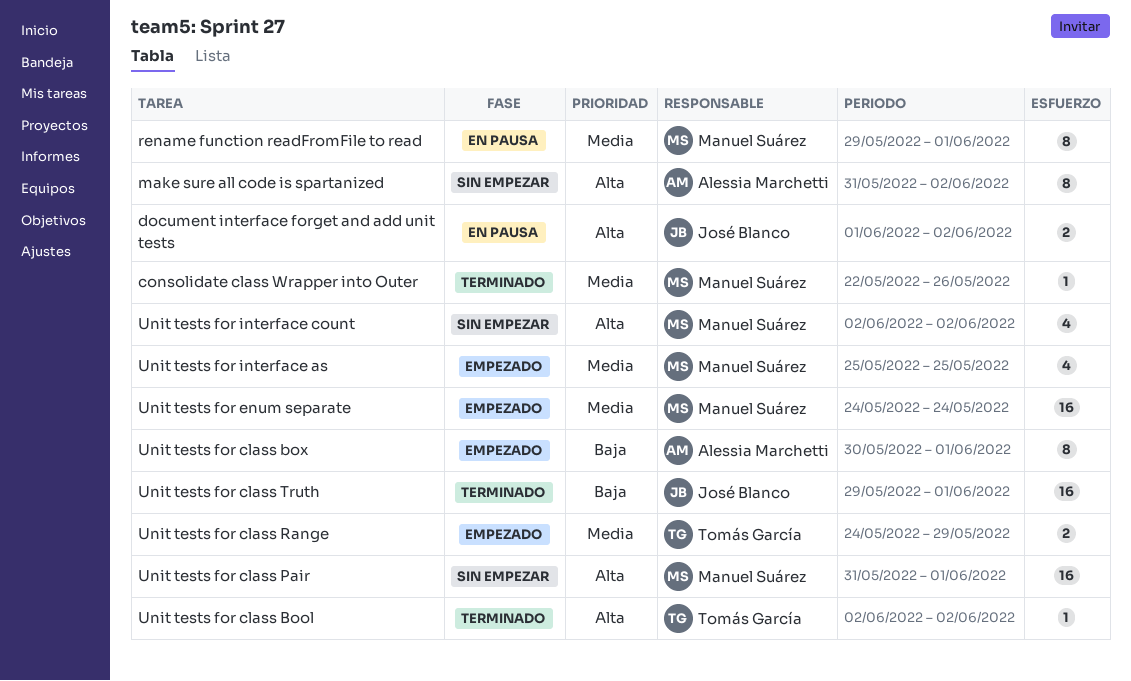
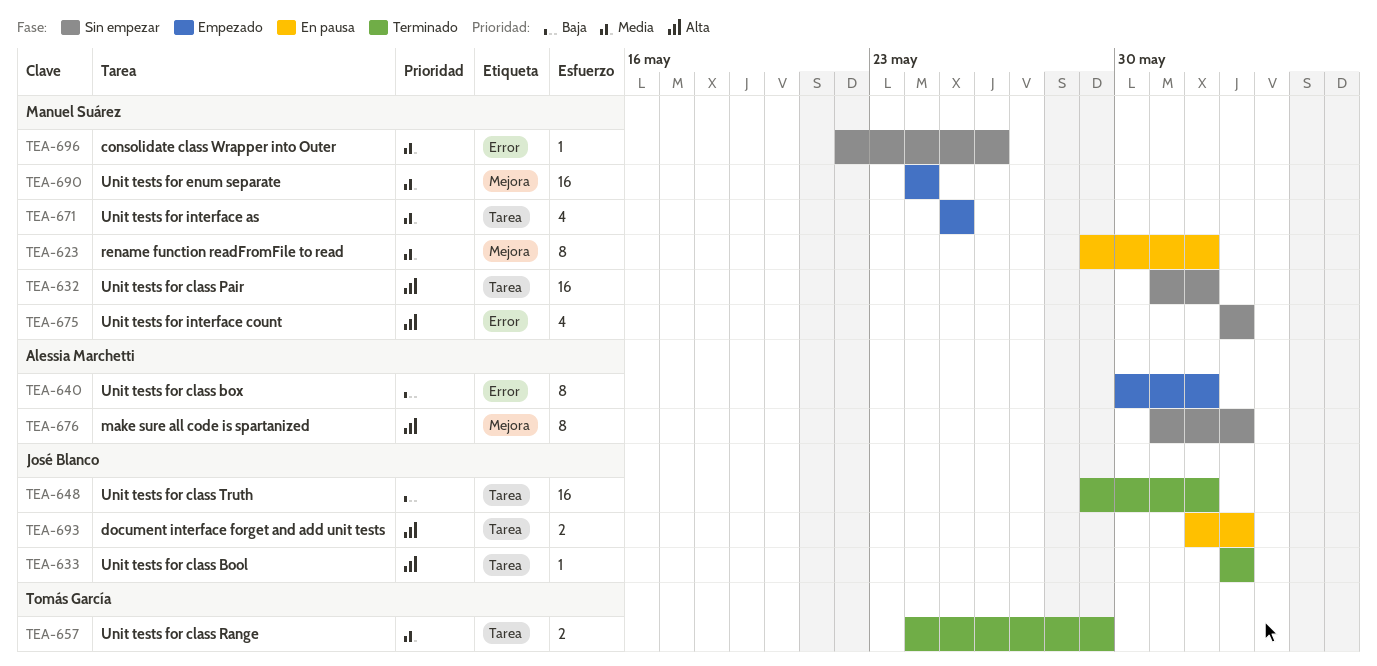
consolidate class Wrapper into Outer, status: Terminado -> Sin empezar
Unit tests for class Bool, owner: Tomás García -> José Blanco
Unit tests for class Range, status: Empezado -> Terminado

